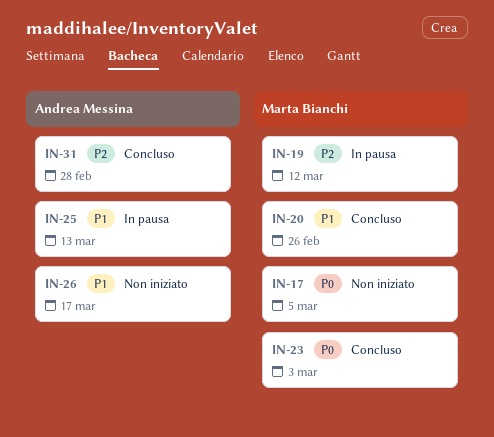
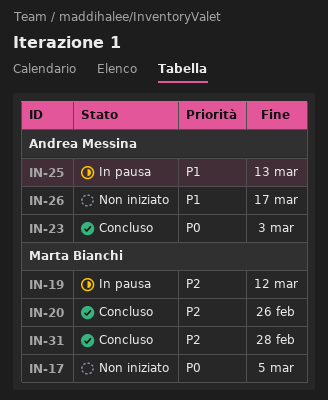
IN-20, priority: P1 -> P2
IN-23, owner: Marta Bianchi -> Andrea Messina
IN-31, owner: Andrea Messina -> Marta Bianchi

